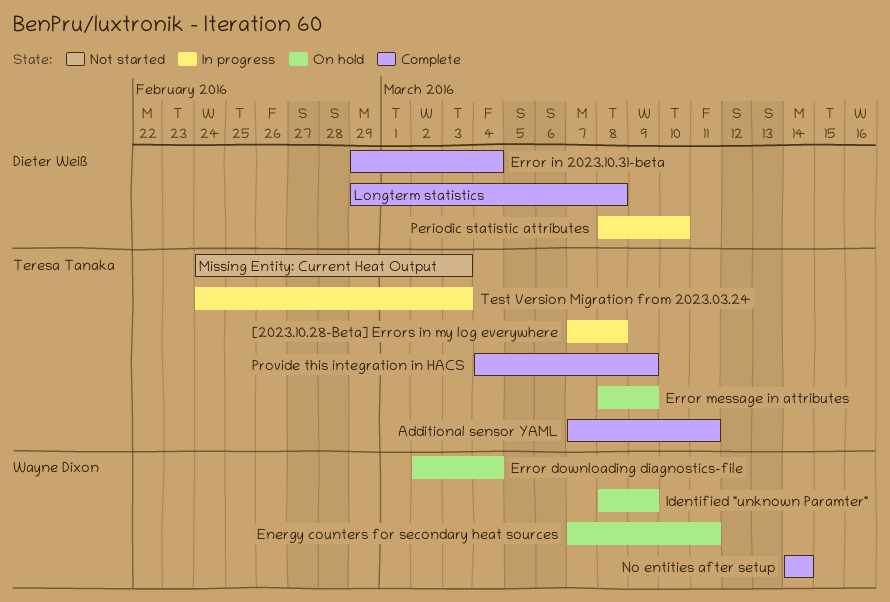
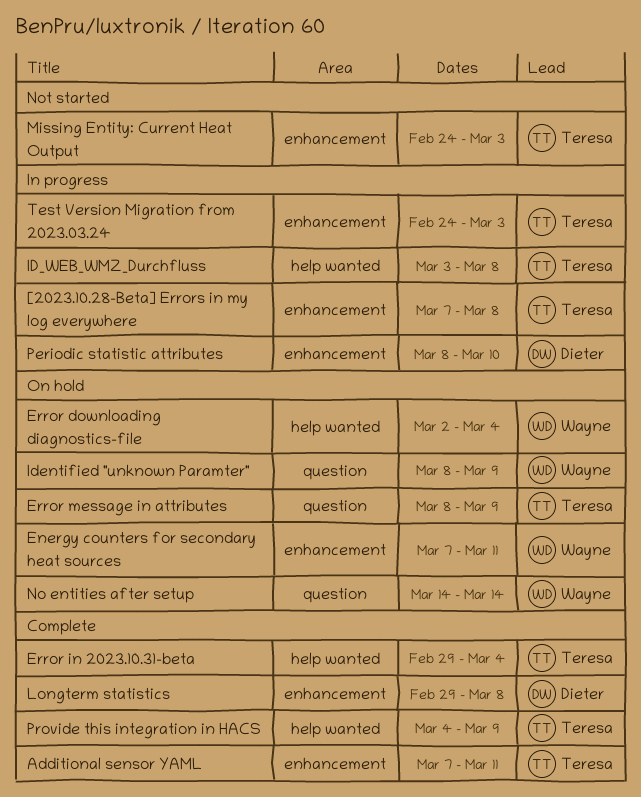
Error in 2023.10.31-beta, owner: Dieter Weiß -> Teresa Tanaka
ID_WEB_WMZ_Durchfluss: none -> present
No entities after setup, status: Complete -> On hold

